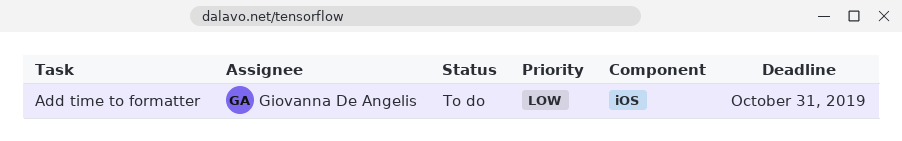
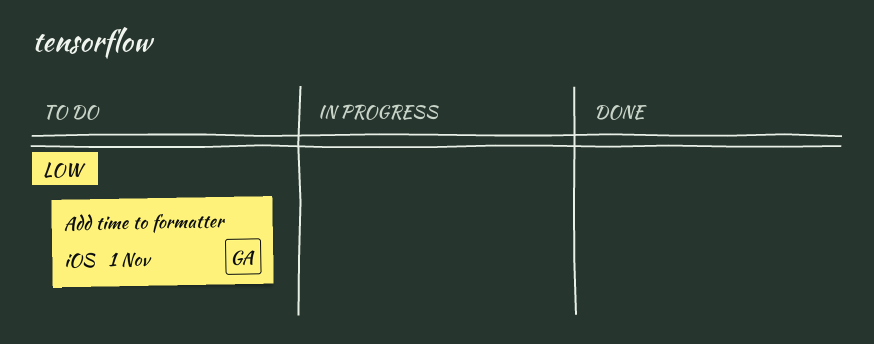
Add time to formatter, due: Oct 31 -> Nov 1

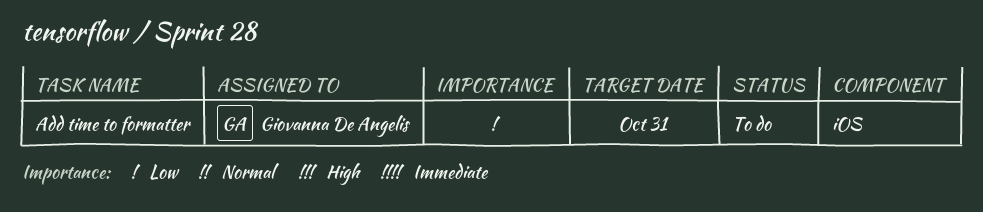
Add time to formatter, due: Nov 1 -> Oct 31

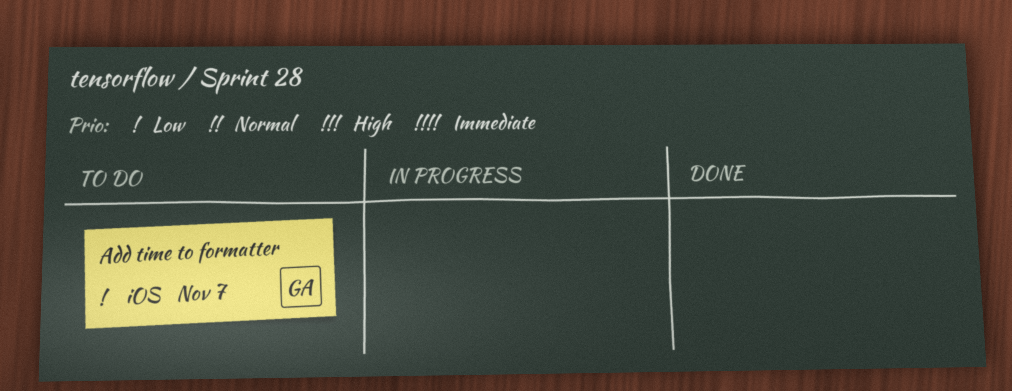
Add time to formatter, due: Oct 31 -> Nov 7

